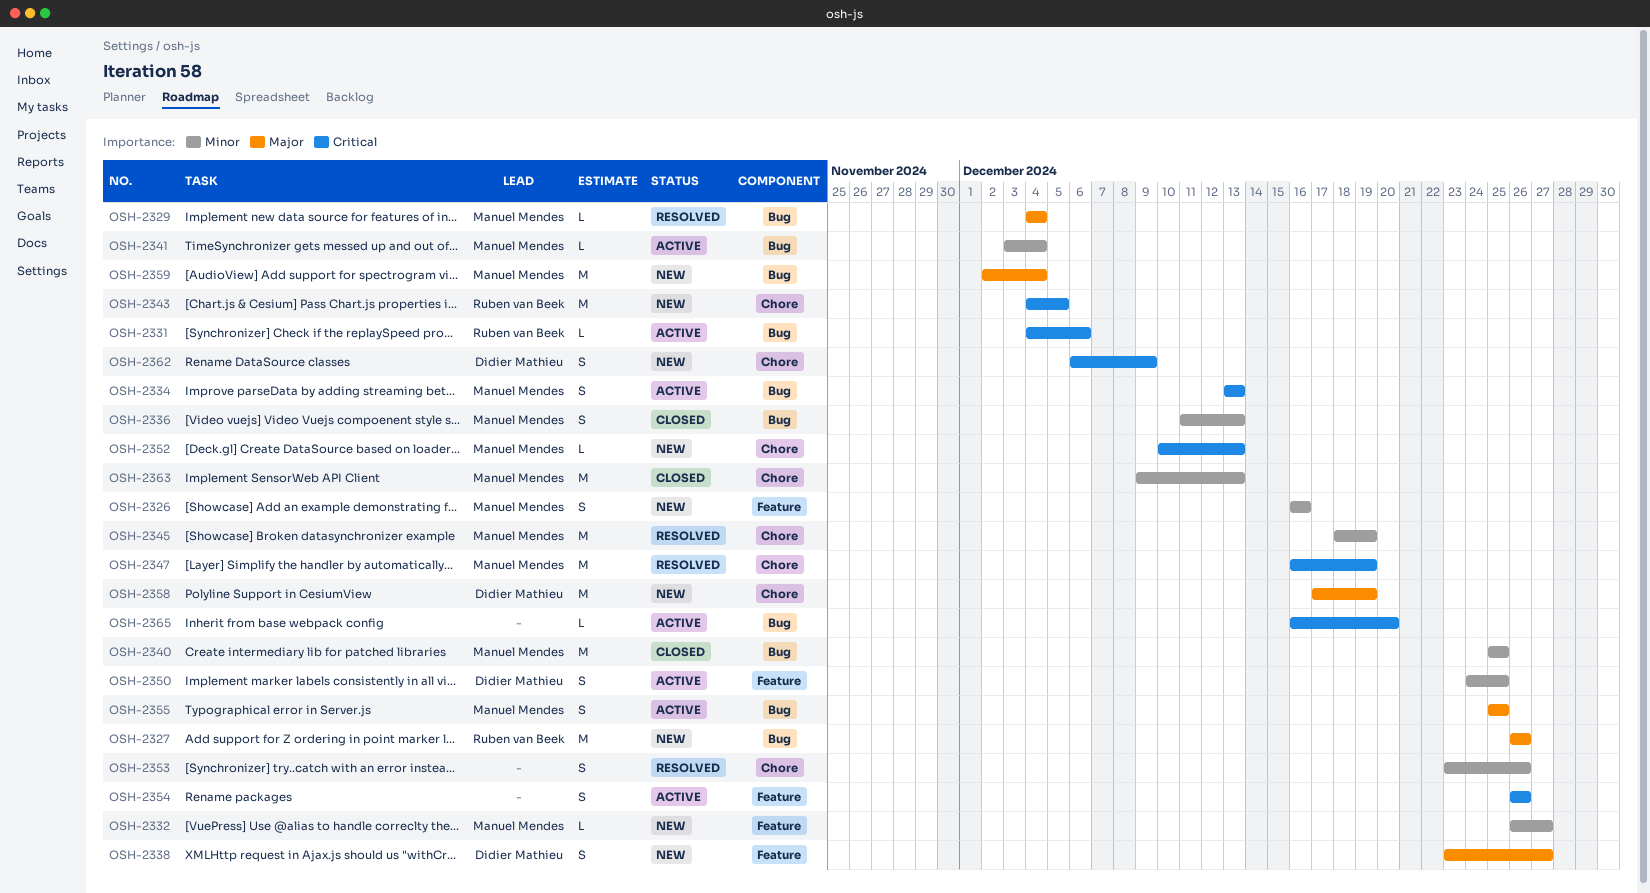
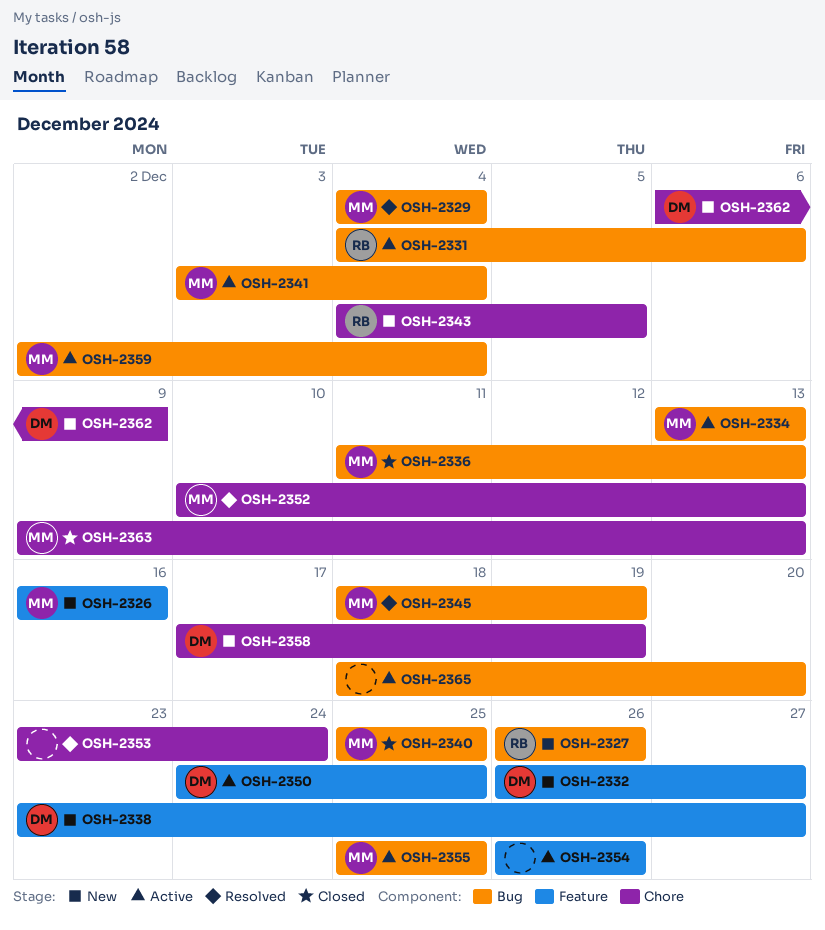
OSH-2332, owner: Manuel Mendes -> Didier Mathieu
OSH-2345, label: Chore -> Bug
OSH-2347: present -> none
OSH-2352, status: New -> Resolved
OSH-2353, due: Dec 26 -> Dec 24
OSH-2359, status: New -> Active
OSH-2365, start: Dec 16 -> Dec 18

